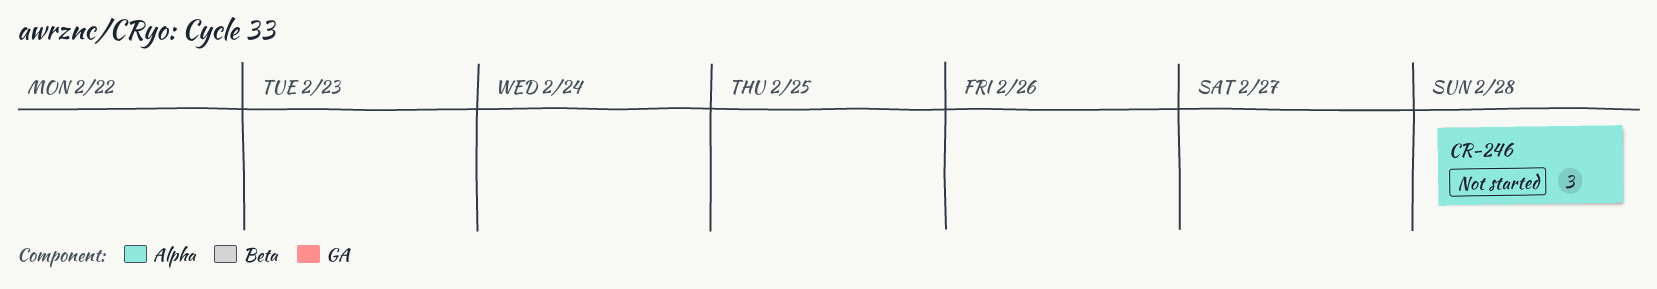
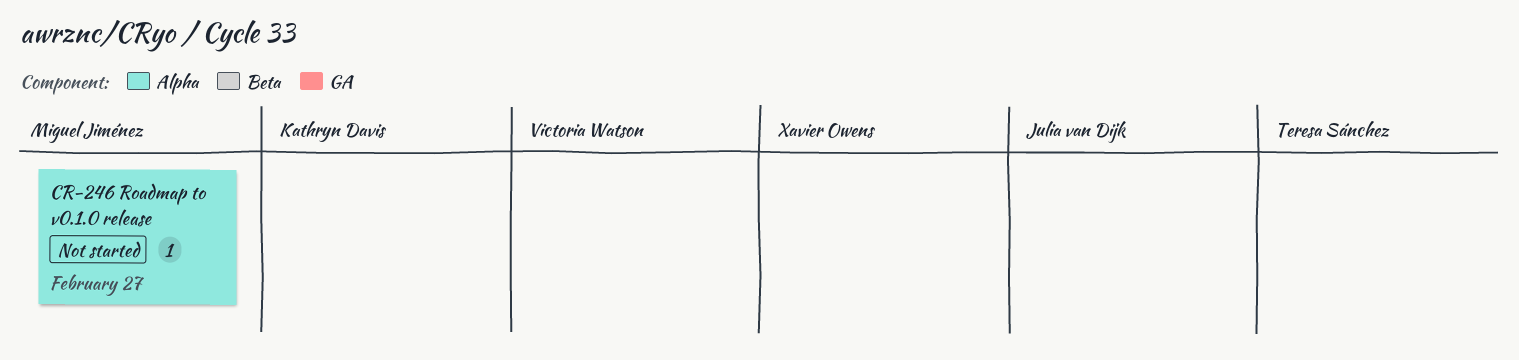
CR-246, estimate: 3 -> 1
CR-246, due: Feb 28 -> Feb 27

